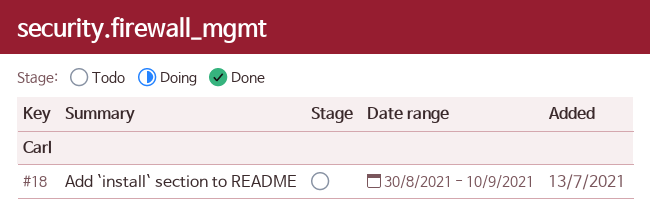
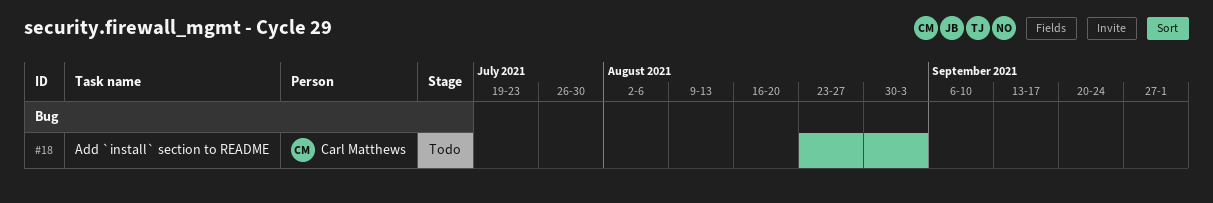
#18, start: Aug 30 -> Aug 23
#18, due: Sep 10 -> Sep 3

